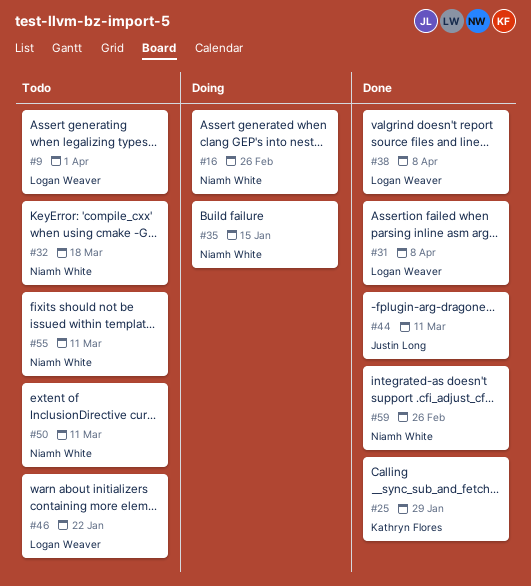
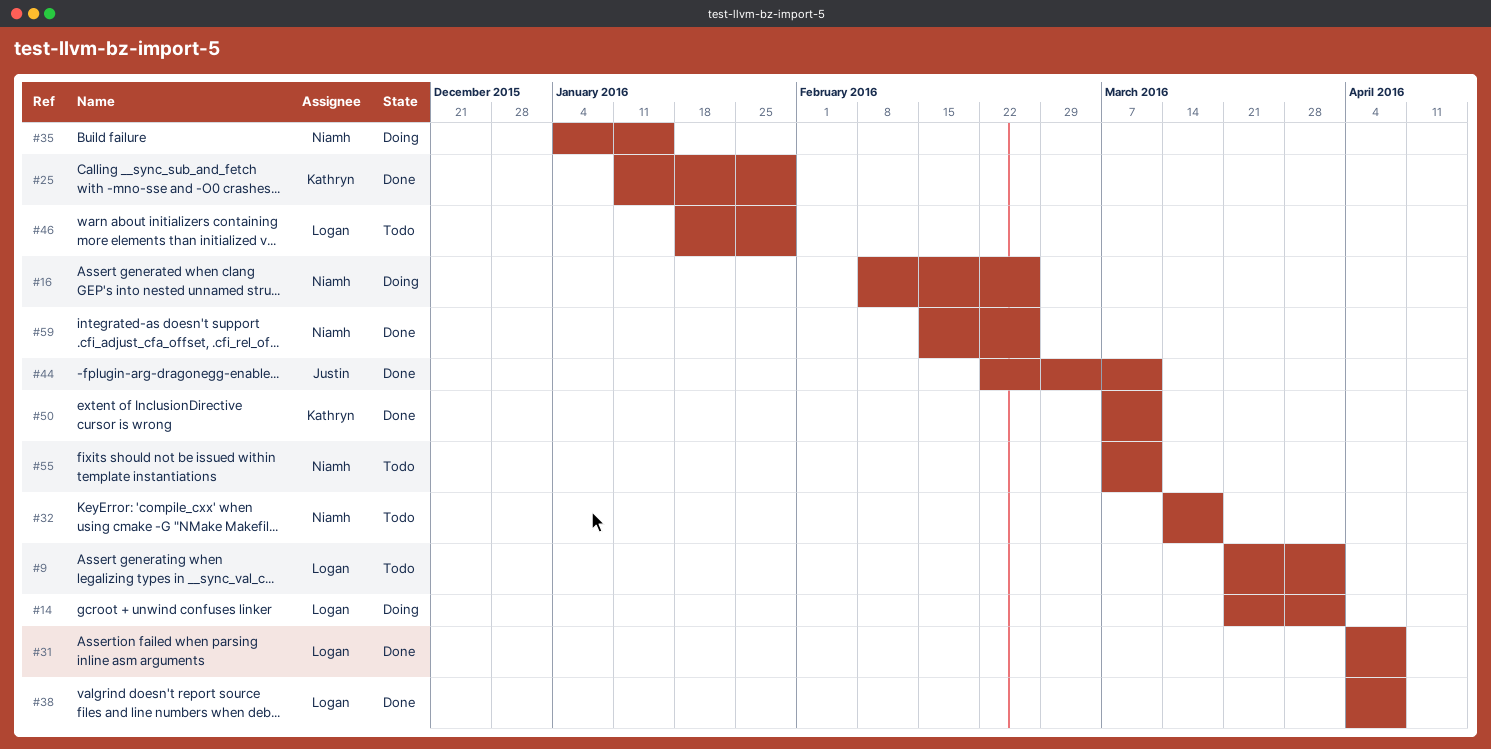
#14: none -> present
#46, due: Jan 22 -> Jan 29
#50, status: Todo -> Done
#50, owner: Niamh White -> Kathryn Flores

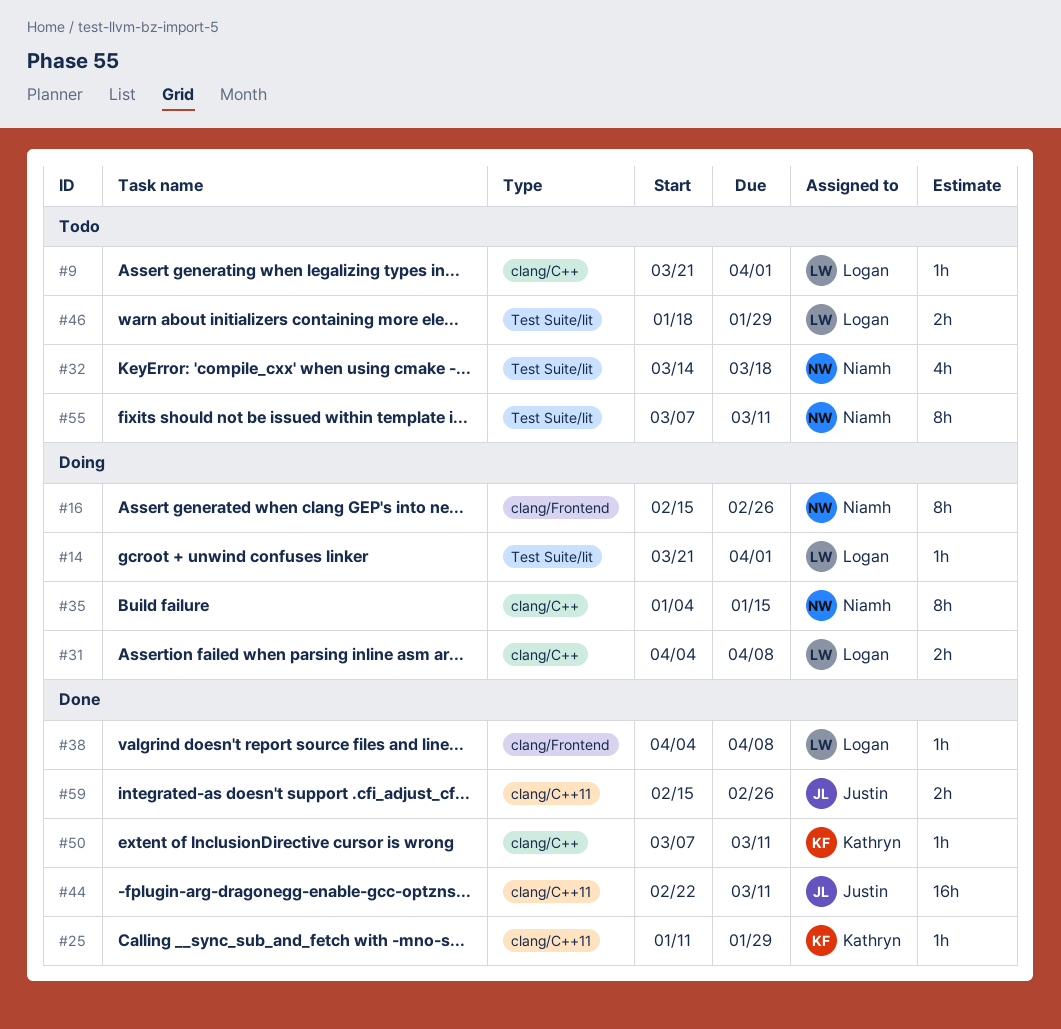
#16, start: Feb 8 -> Feb 15
#31, status: Done -> Doing
#59, owner: Niamh -> Justin

